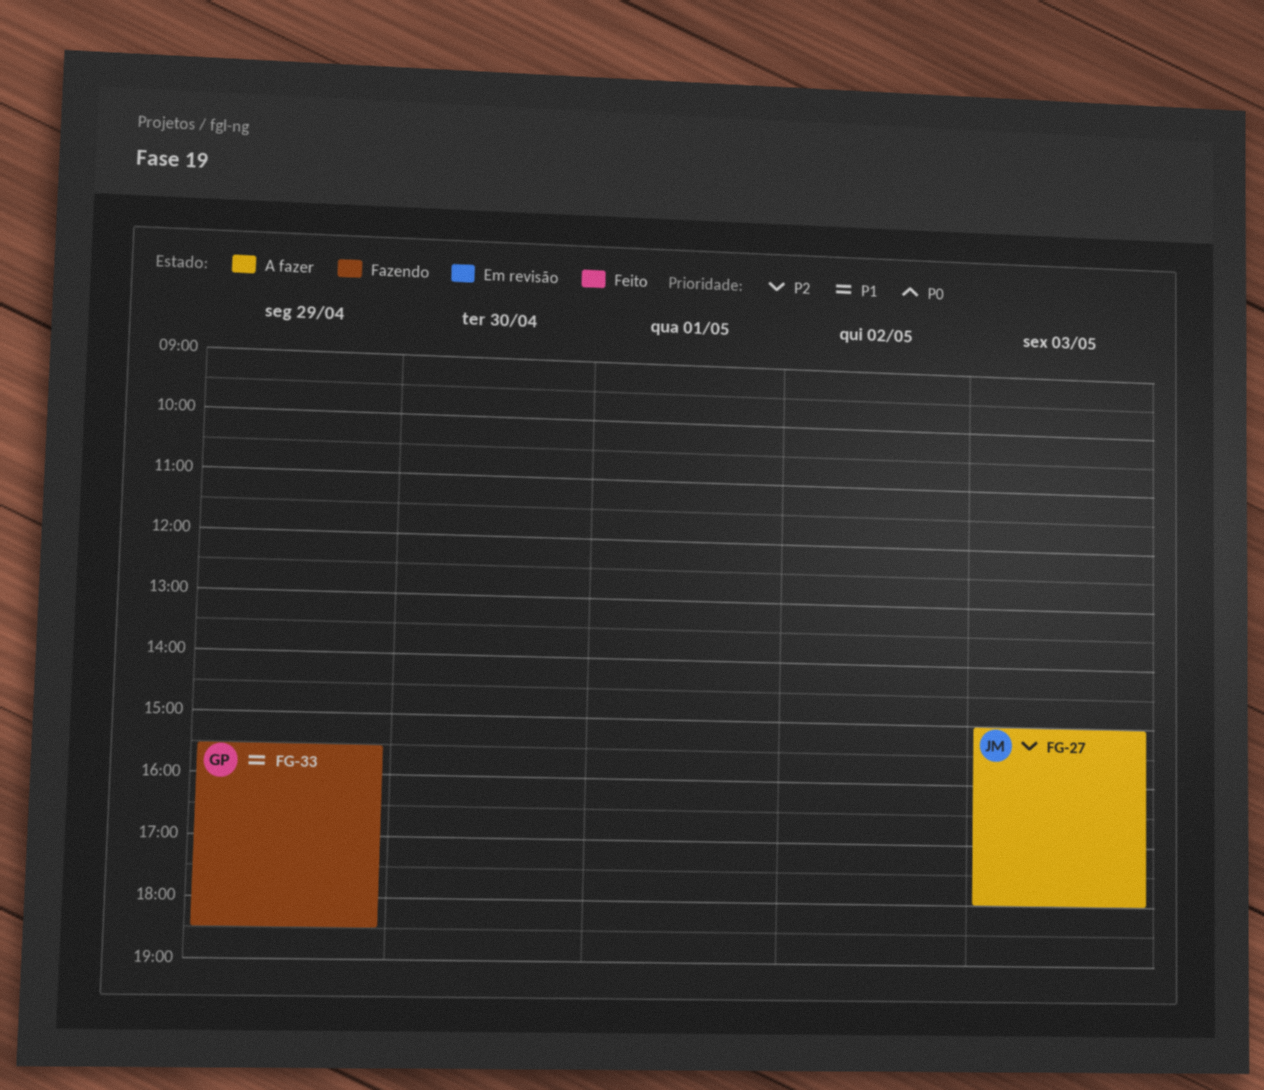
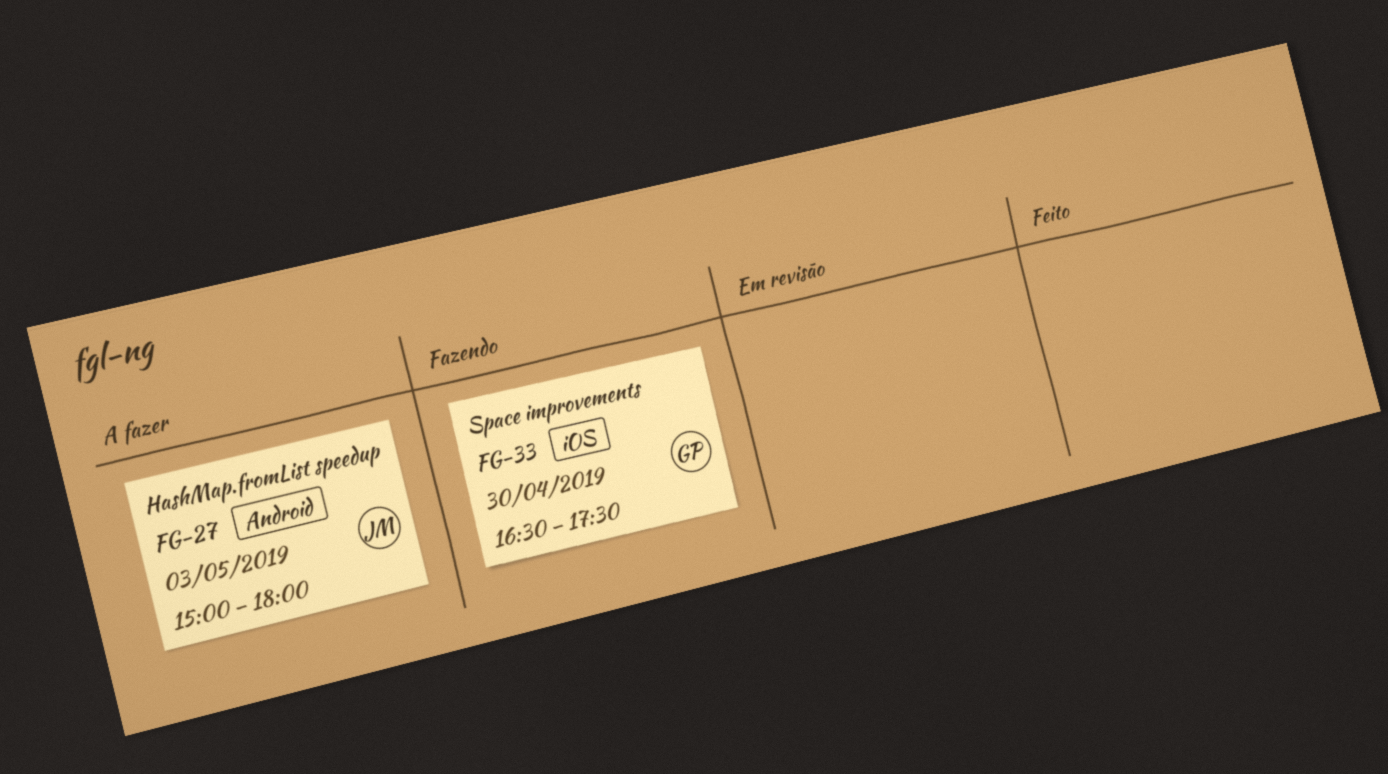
FG-33, day: Apr 29 -> Apr 30
FG-33, begins: 15:30 -> 16:30
FG-33, ends: 18:30 -> 17:30

